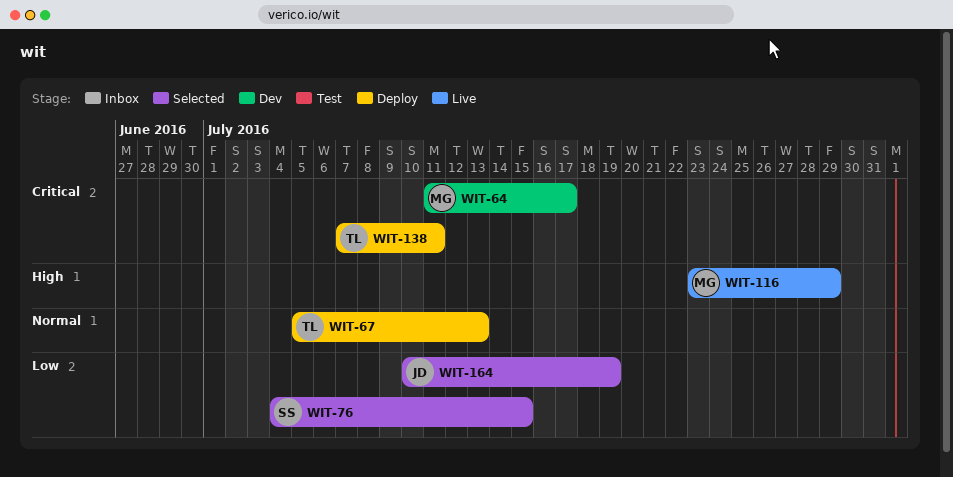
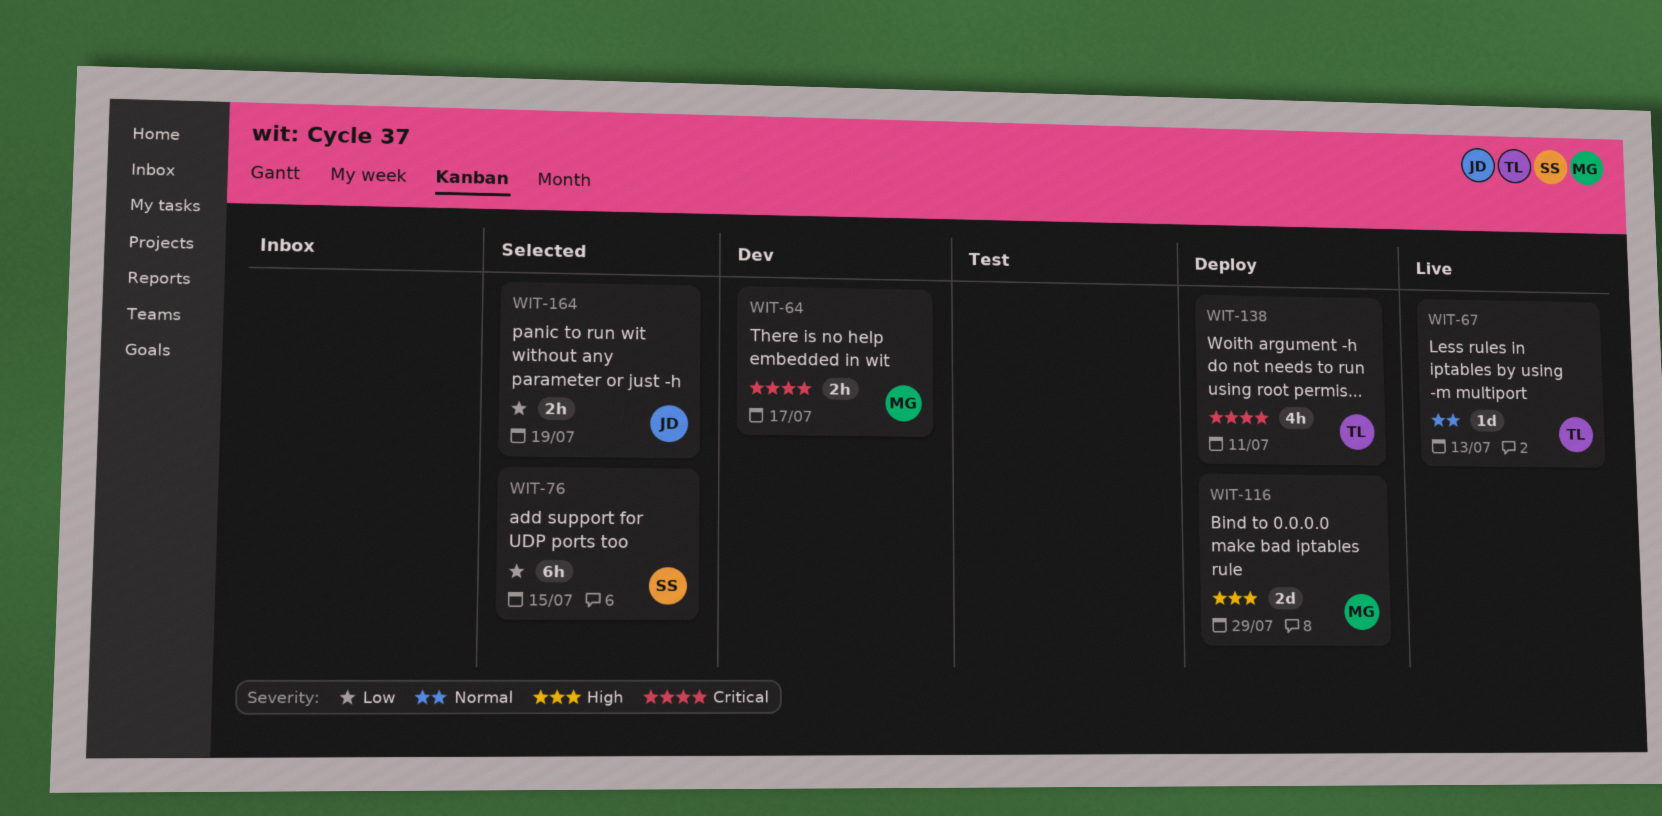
WIT-67, status: Deploy -> Live
WIT-116, status: Live -> Deploy

